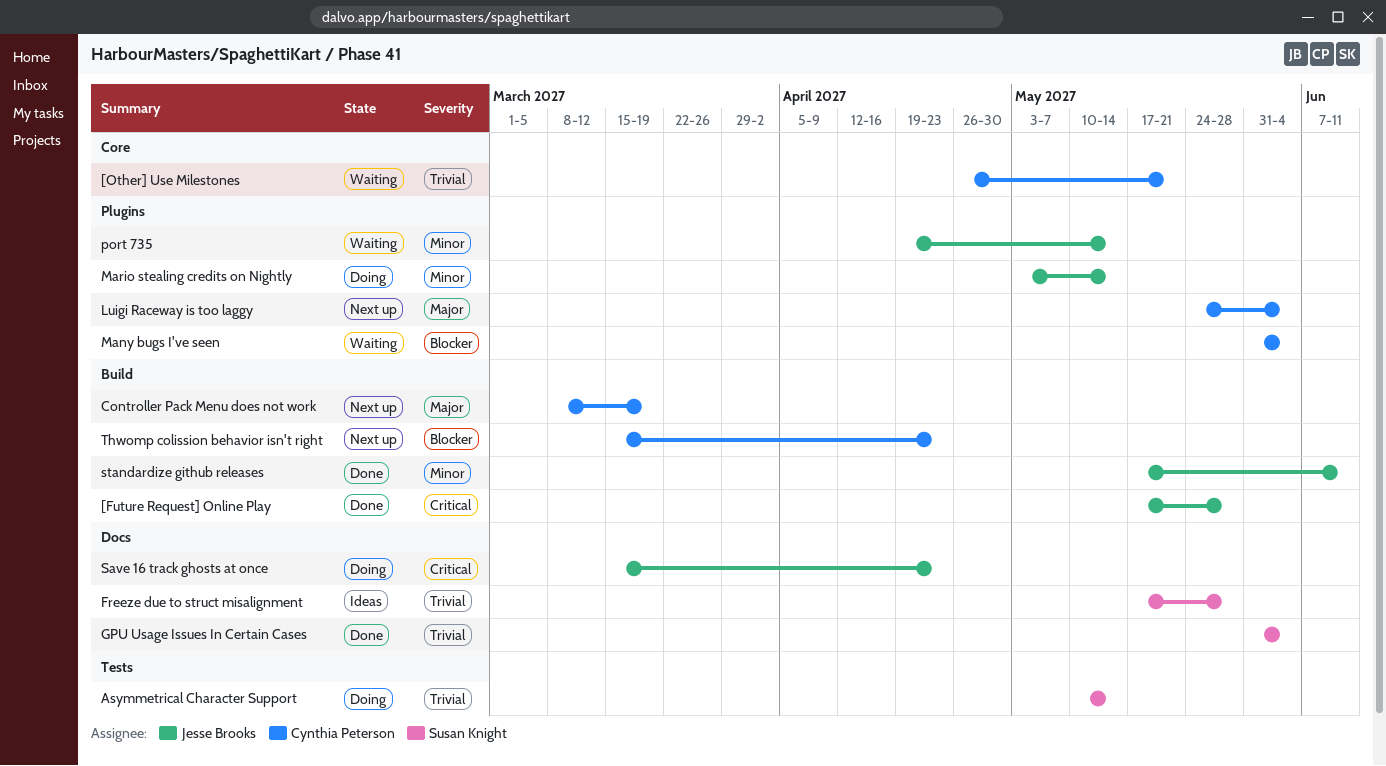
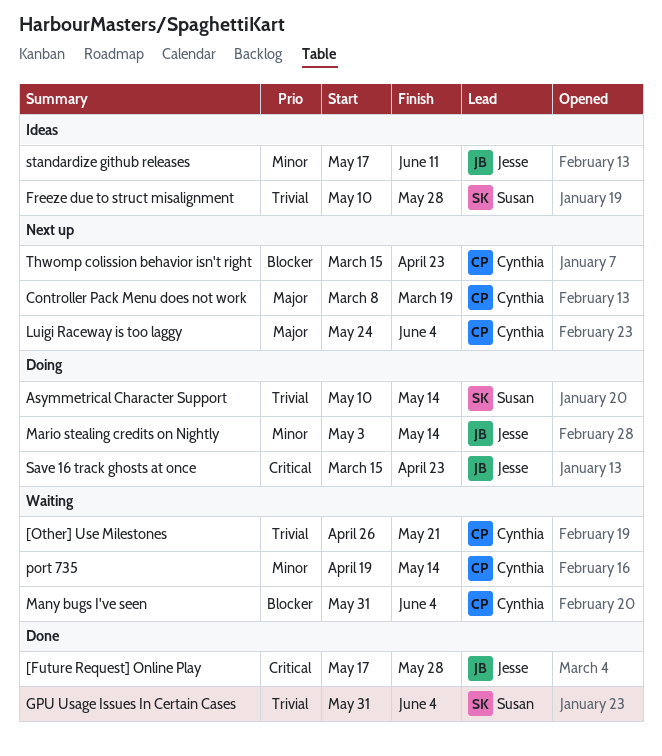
Freeze due to struct misalignment, start: May 17 -> May 10
port 735, owner: Jesse Brooks -> Cynthia Peterson
standardize github releases, status: Done -> Ideas

